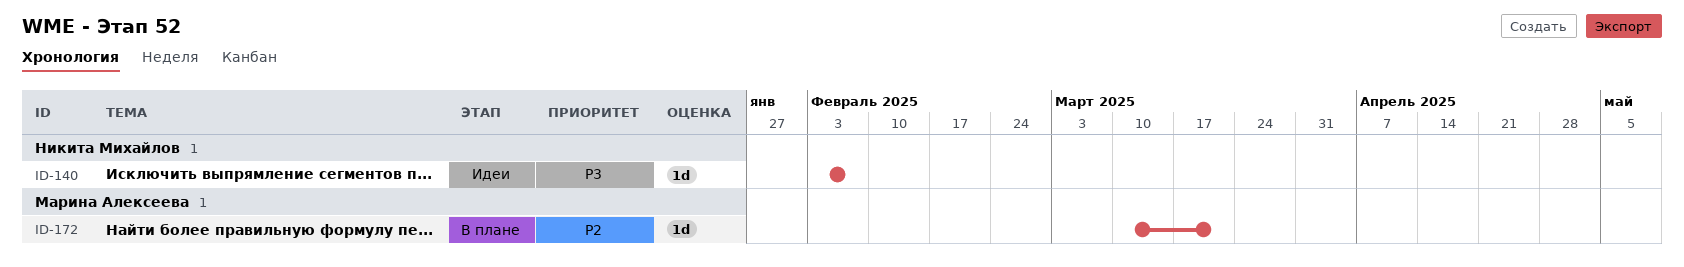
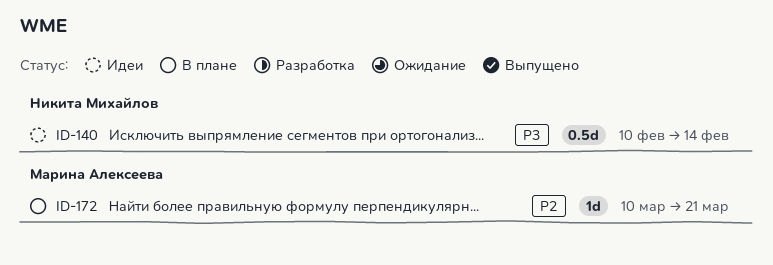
ID-140, estimate: 1d -> 0.5d
ID-140, start: Feb 3 -> Feb 10
ID-140, due: Feb 7 -> Feb 14

